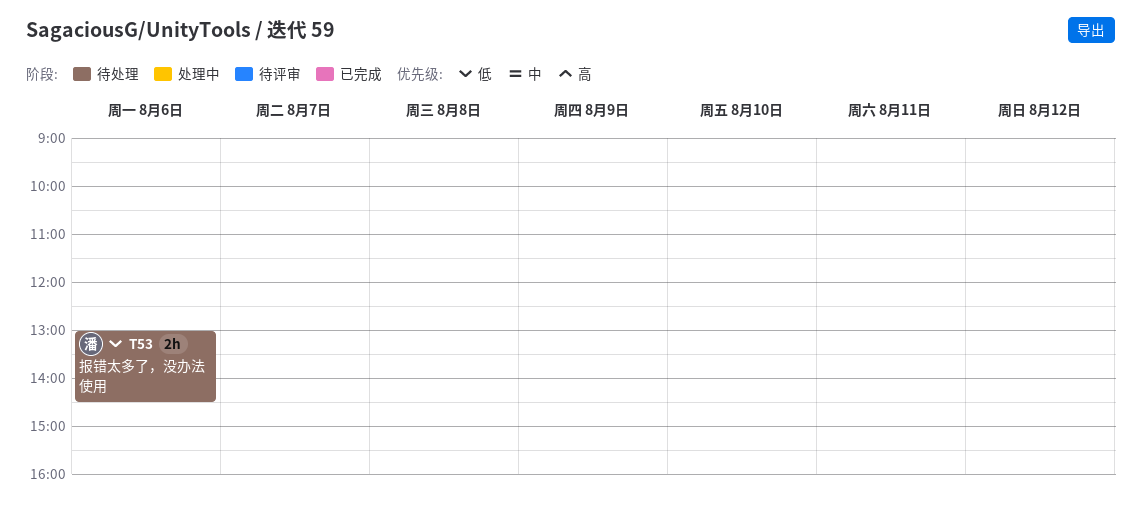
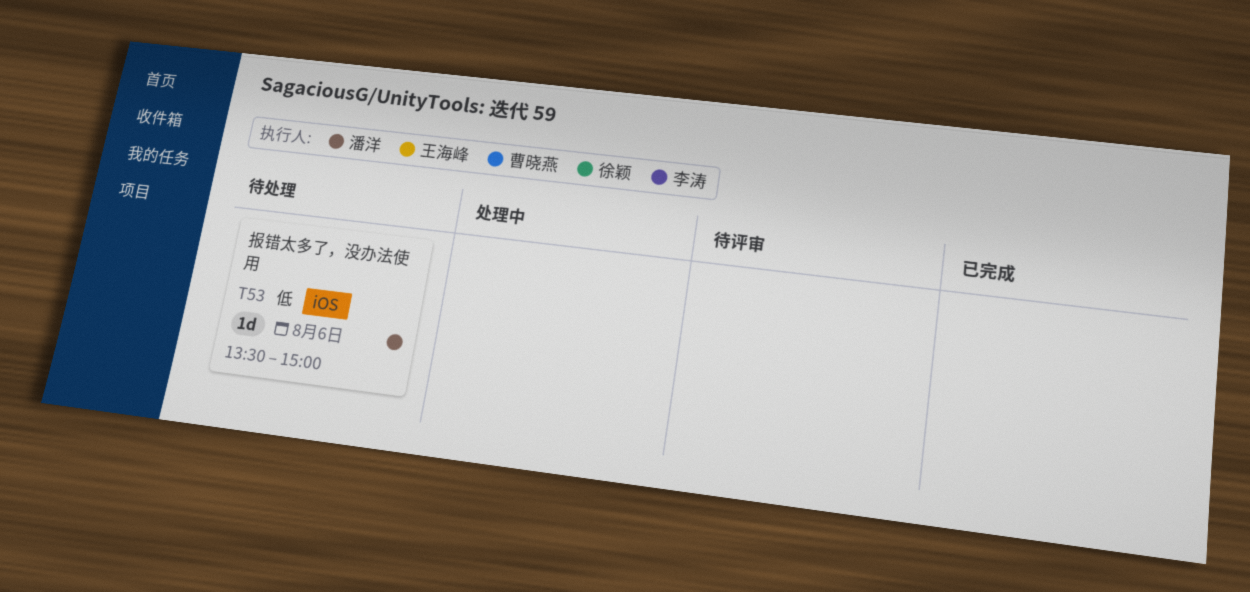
T53, estimate: 2h -> 1d
T53, begins: 13:00 -> 13:30
T53, ends: 14:30 -> 15:00

